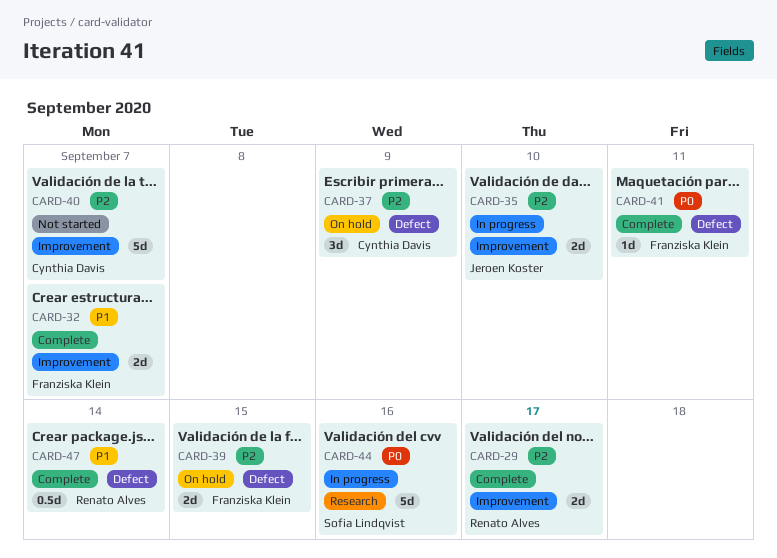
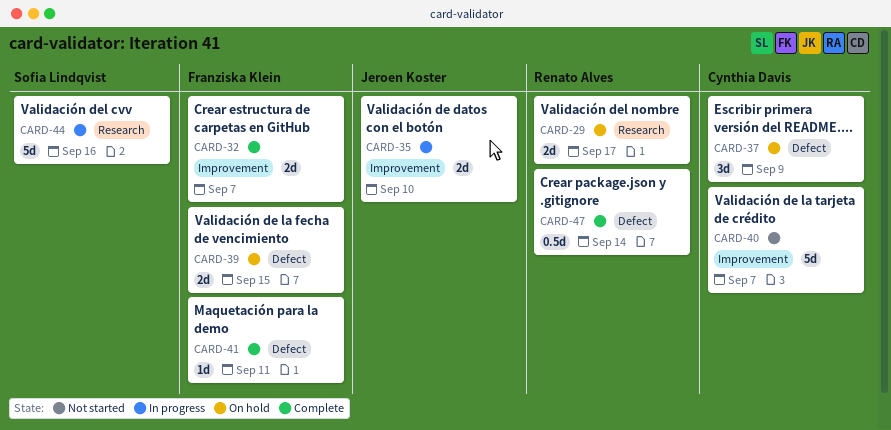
CARD-29, status: Complete -> On hold
CARD-29, label: Improvement -> Research

